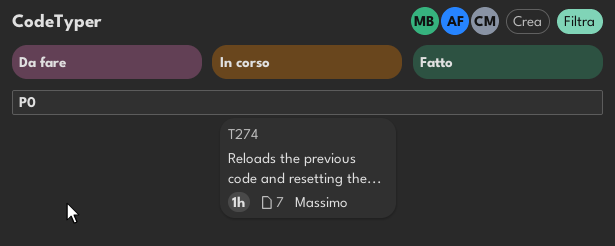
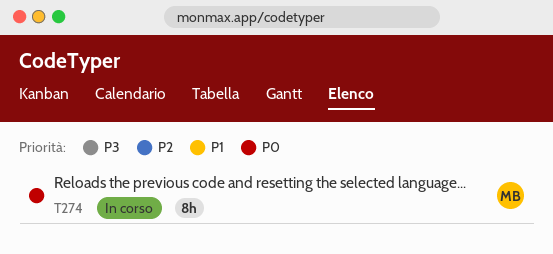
T274, estimate: 1h -> 8h

